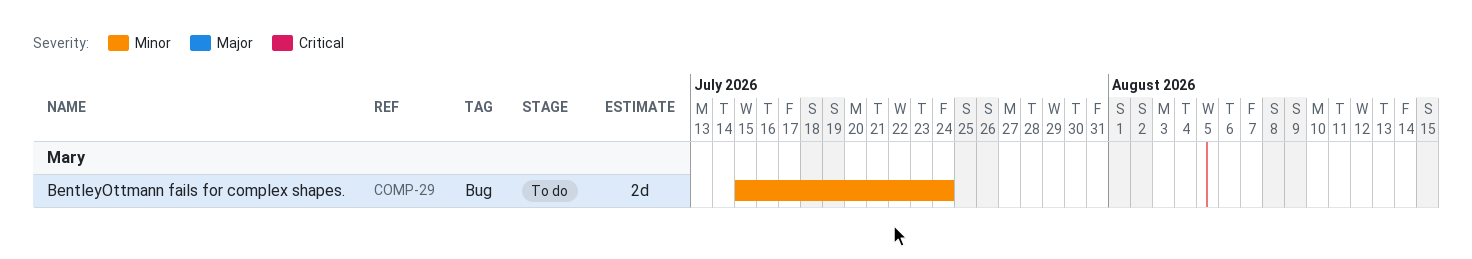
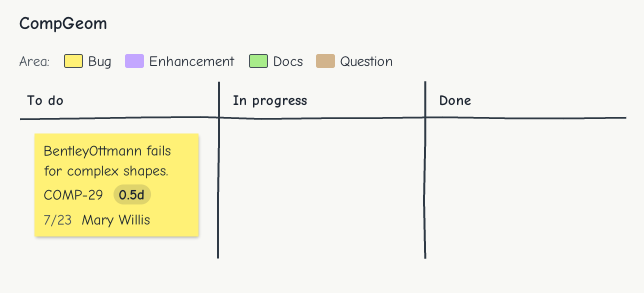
COMP-29, estimate: 2d -> 0.5d
COMP-29, due: Jul 24 -> Jul 23

